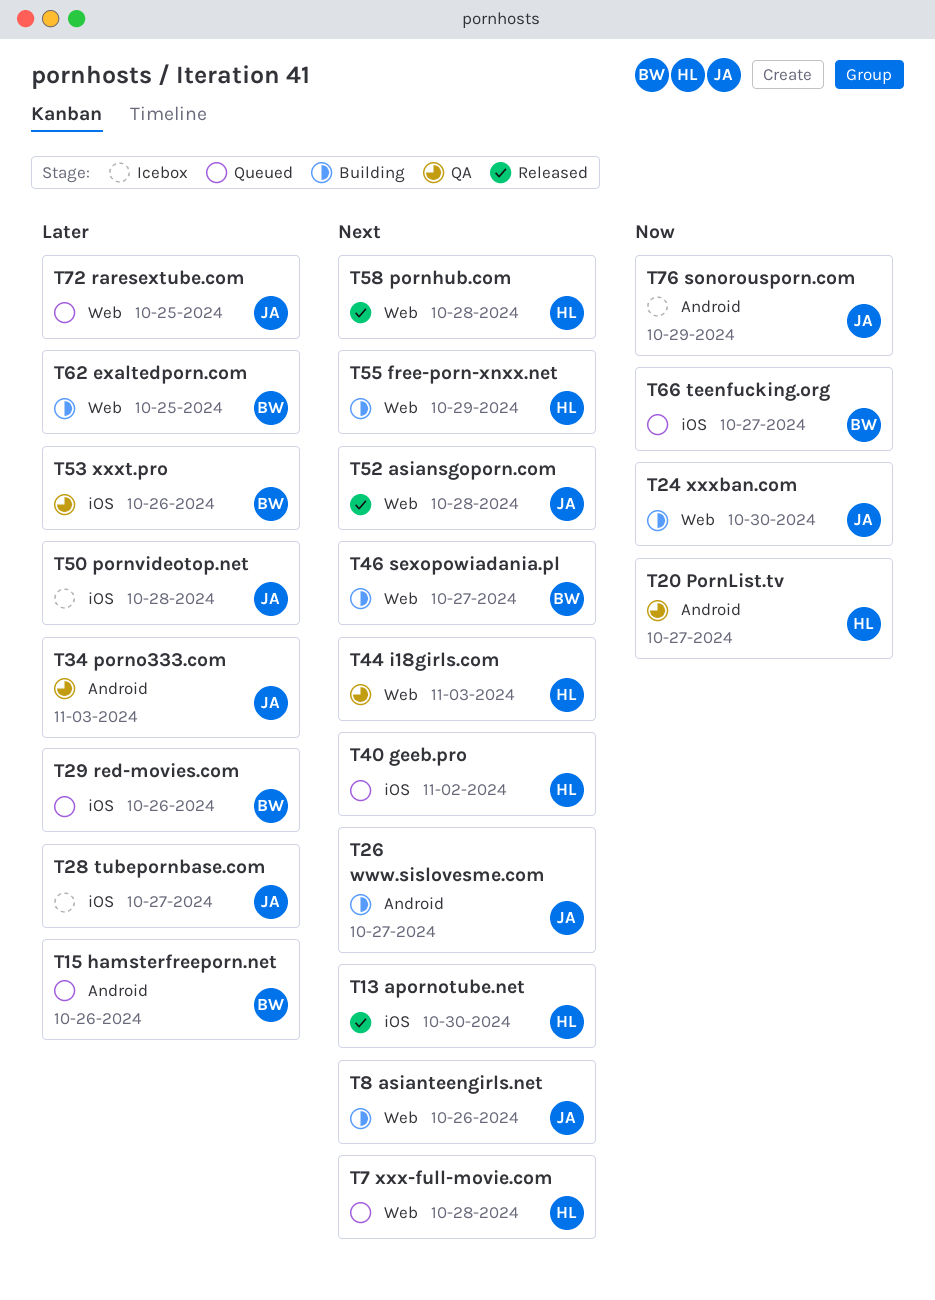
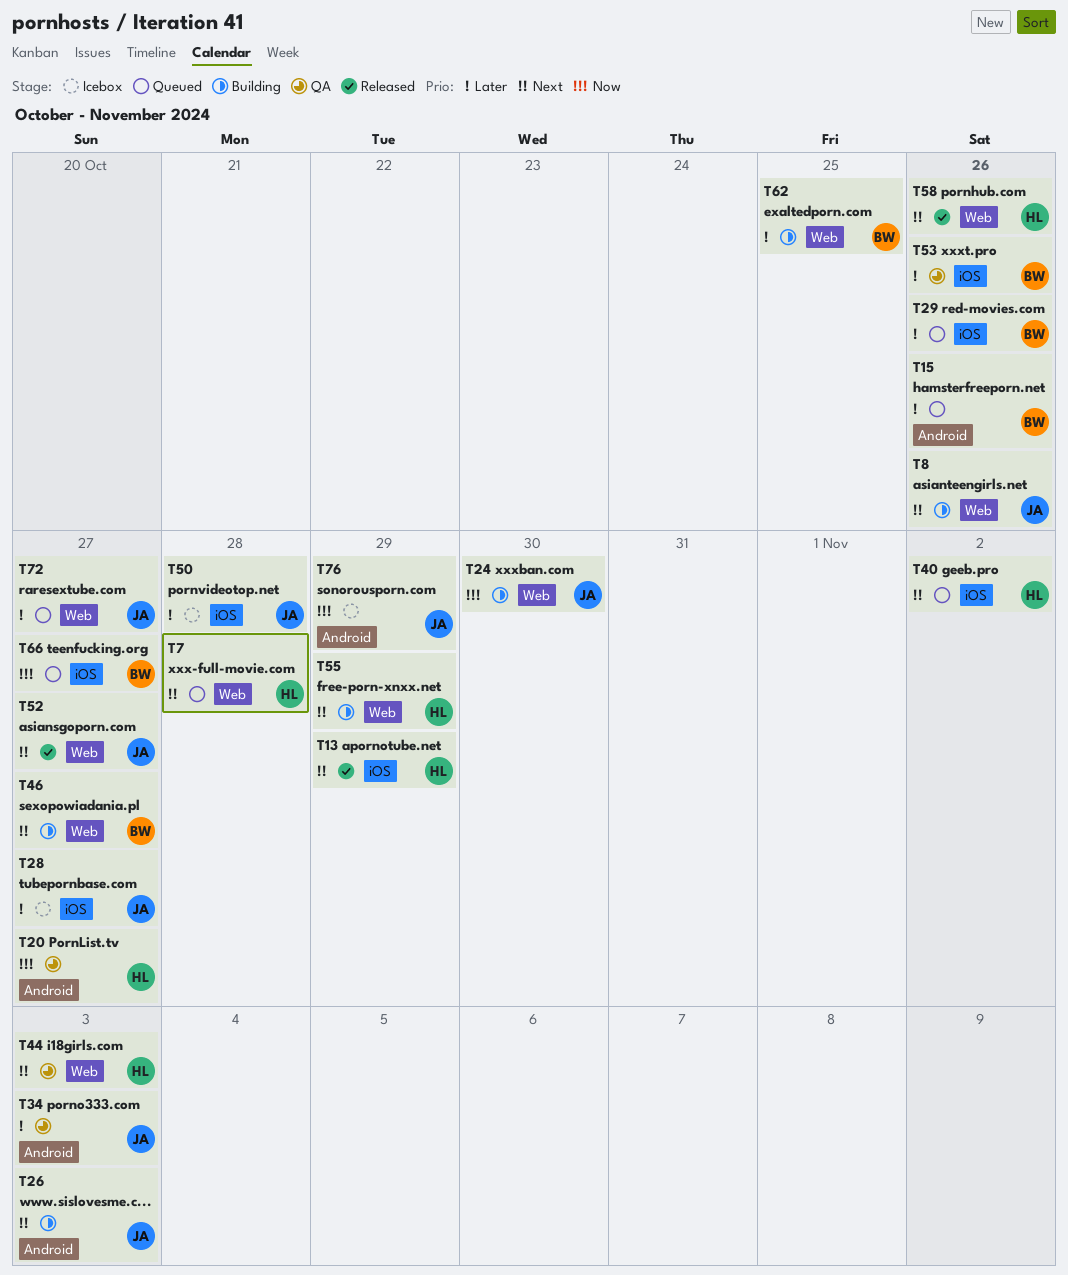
T13, due: Oct 30 -> Oct 29
T26, due: Oct 27 -> Nov 3
T52, due: Oct 28 -> Oct 27
T58, due: Oct 28 -> Oct 26
T72, due: Oct 25 -> Oct 27

